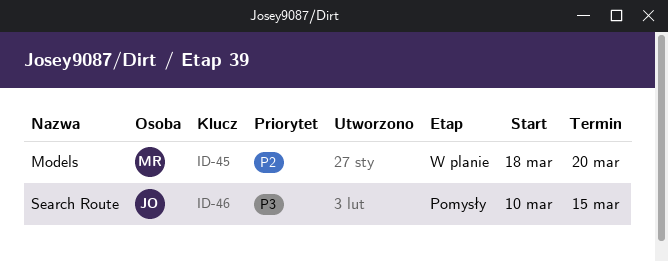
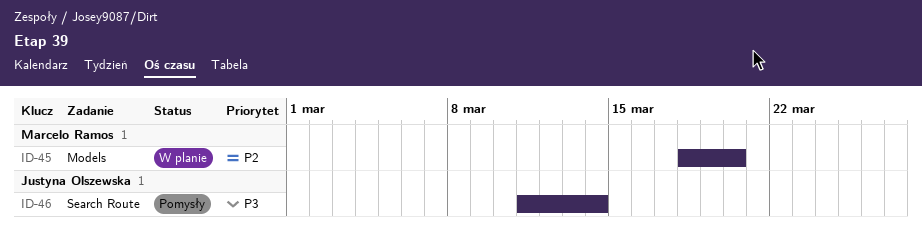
ID-46, start: Mar 10 -> Mar 11
ID-46, due: Mar 15 -> Mar 14

